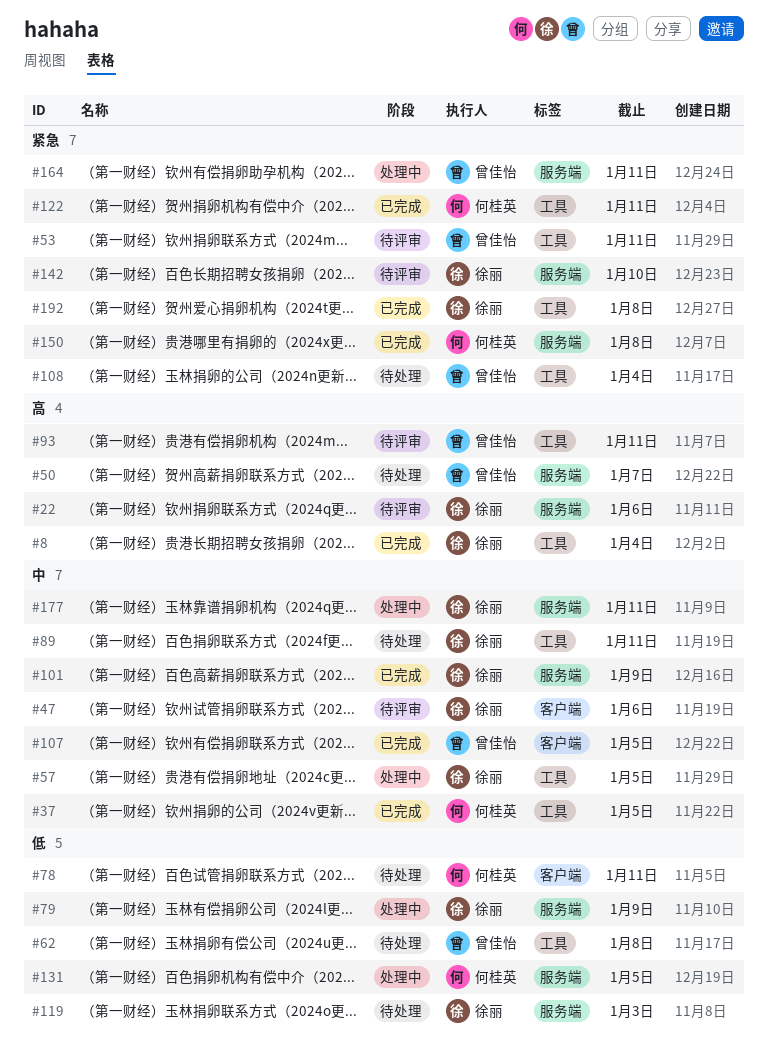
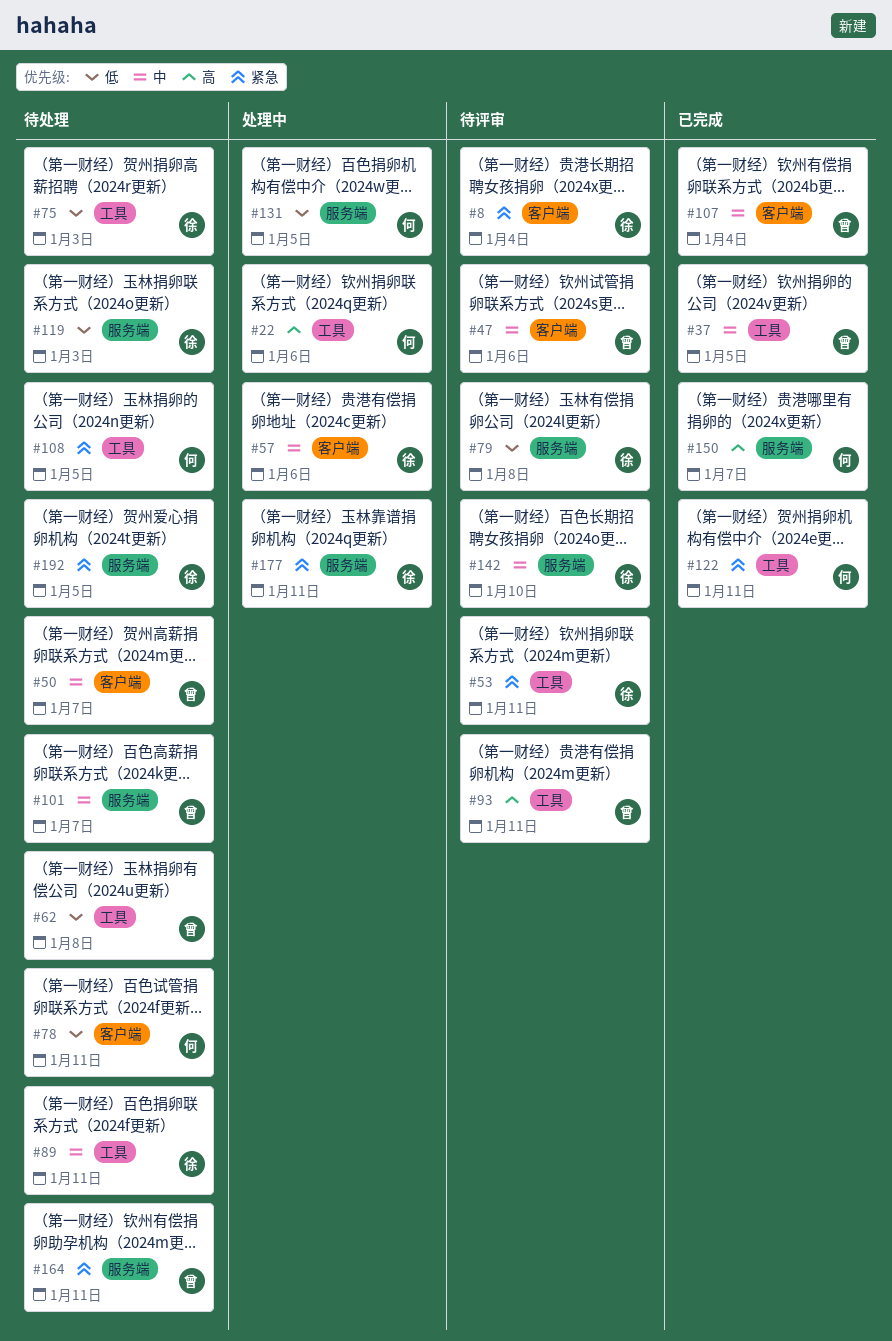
#8, status: 已完成 -> 待评审
#8, priority: 高 -> 紧急
#8, label: 工具 -> 客户端
#22, status: 待评审 -> 处理中
#22, owner: 徐丽 -> 何桂英
#22, label: 服务端 -> 工具
#37, owner: 何桂英 -> 曾佳怡
#47, owner: 徐丽 -> 曾佳怡
#50, priority: 高 -> 中
#50, label: 服务端 -> 客户端
#53, owner: 曾佳怡 -> 徐丽
#57, label: 工具 -> 客户端
#57, due: Jan 5 -> Jan 6
#75: none -> present
#79, status: 处理中 -> 待评审
#79, due: Jan 9 -> Jan 8
#101, status: 已完成 -> 待处理
#101, owner: 徐丽 -> 曾佳怡
#101, due: Jan 9 -> Jan 7
#107, due: Jan 5 -> Jan 4
#108, owner: 曾佳怡 -> 何桂英
#108, due: Jan 4 -> Jan 5
#142, priority: 紧急 -> 中
#150, priority: 紧急 -> 高
#150, due: Jan 8 -> Jan 7
#164, status: 处理中 -> 待处理
#177, priority: 中 -> 紧急
#192, status: 已完成 -> 待处理
#192, label: 工具 -> 服务端
#192, due: Jan 8 -> Jan 5

